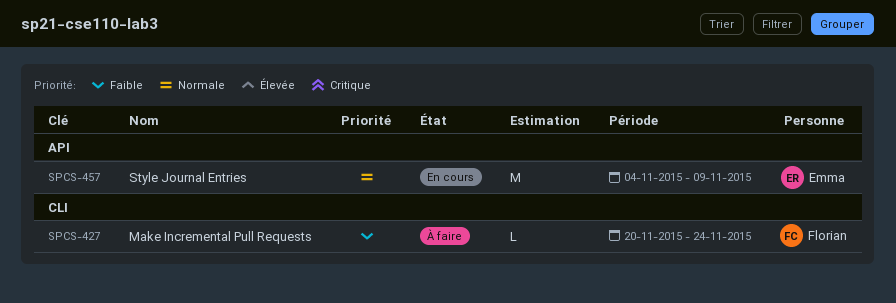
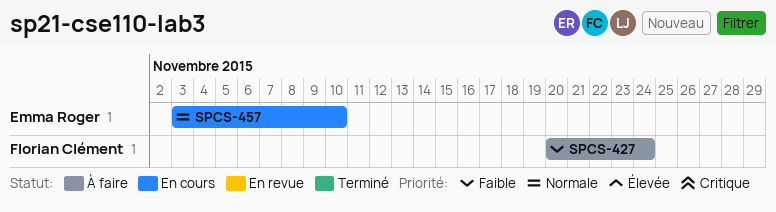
SPCS-457, start: Nov 4 -> Nov 3
SPCS-457, due: Nov 9 -> Nov 10

